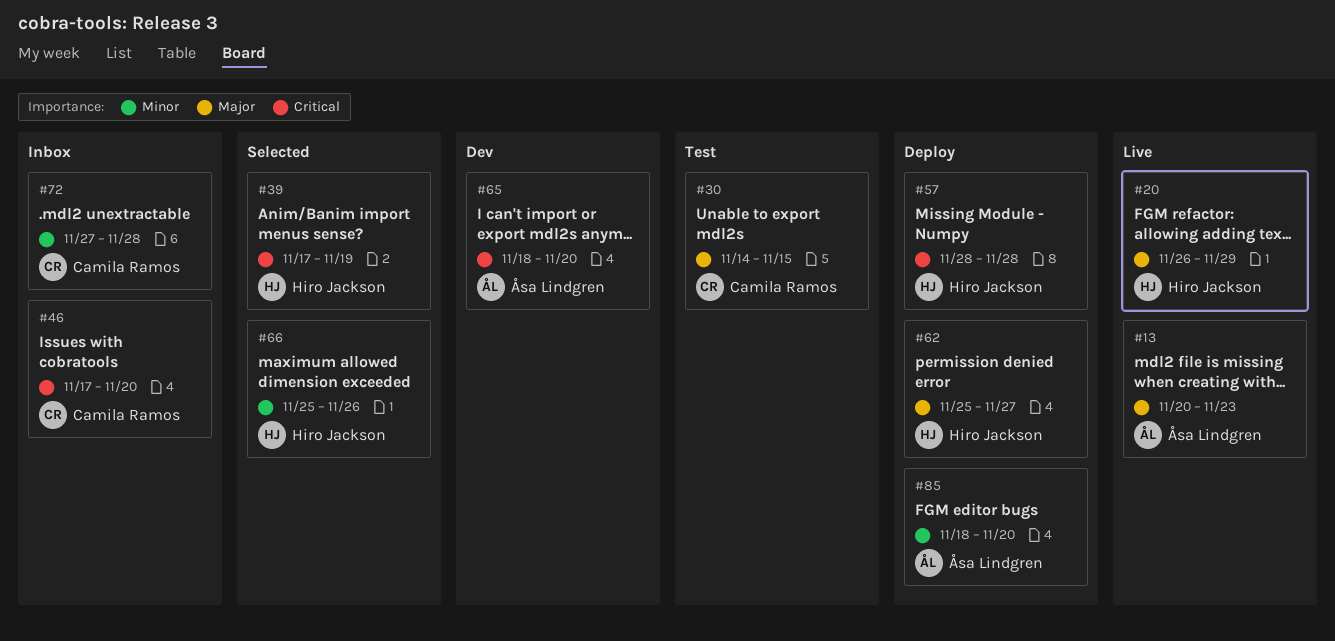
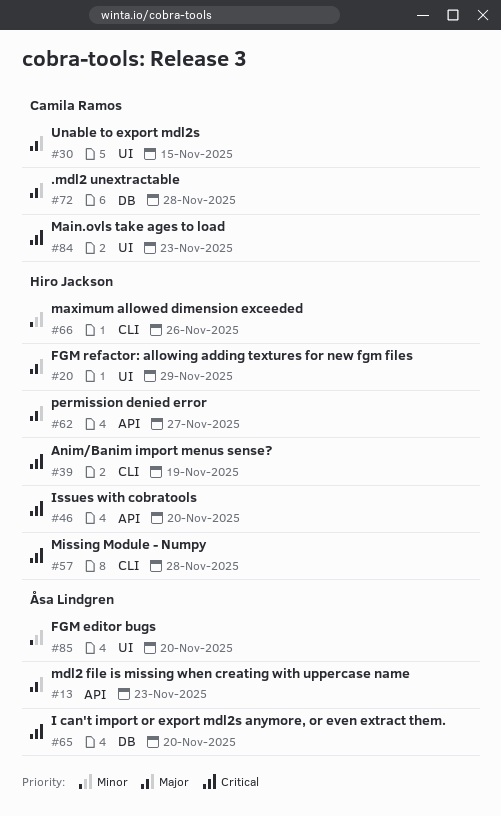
#46, owner: Camila Ramos -> Hiro Jackson
#72, priority: Minor -> Major
#84: none -> present

